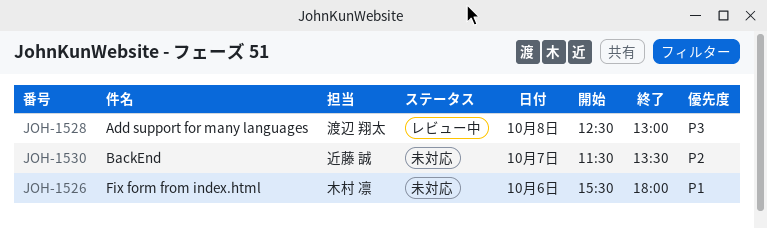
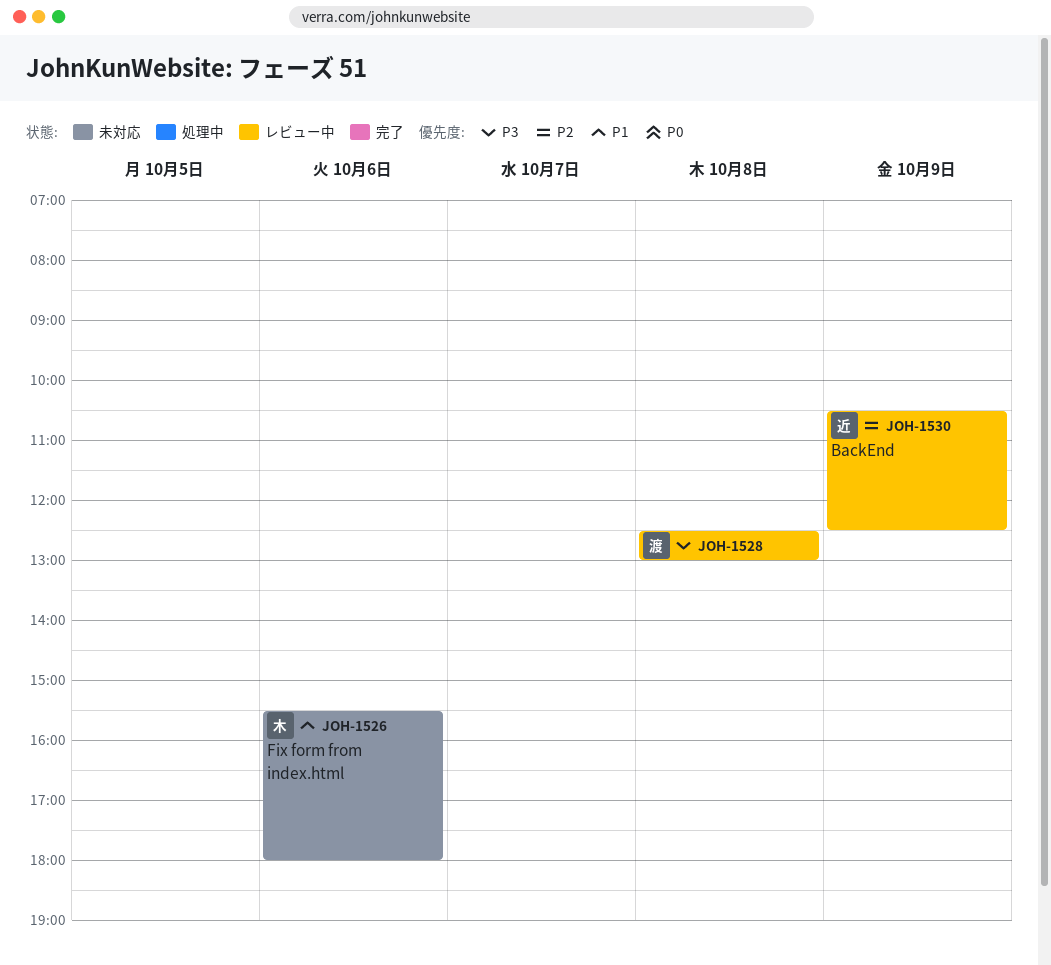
JOH-1530, status: 未対応 -> レビュー中
JOH-1530, day: Oct 7 -> Oct 9
JOH-1530, begins: 11:30 -> 10:30
JOH-1530, ends: 13:30 -> 12:30

